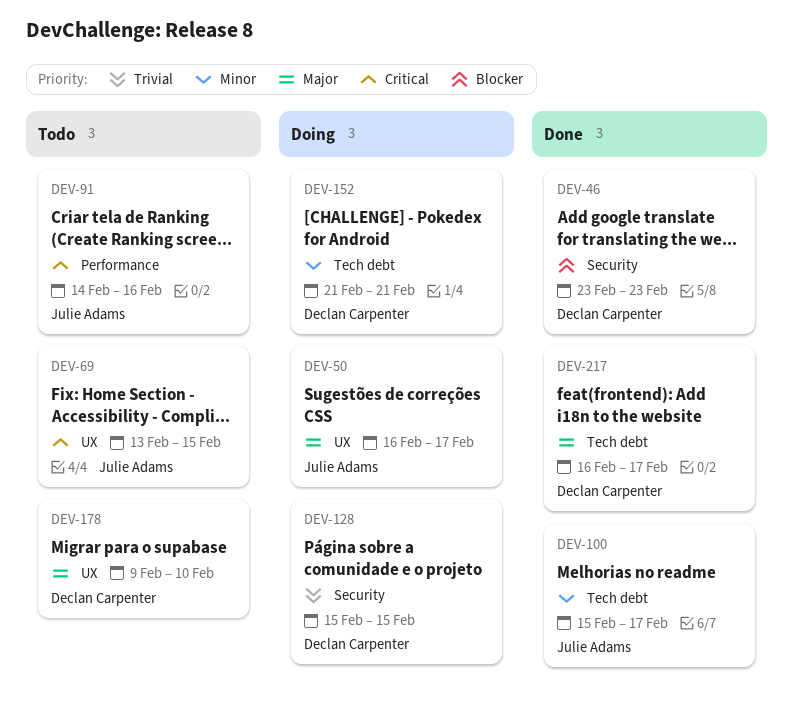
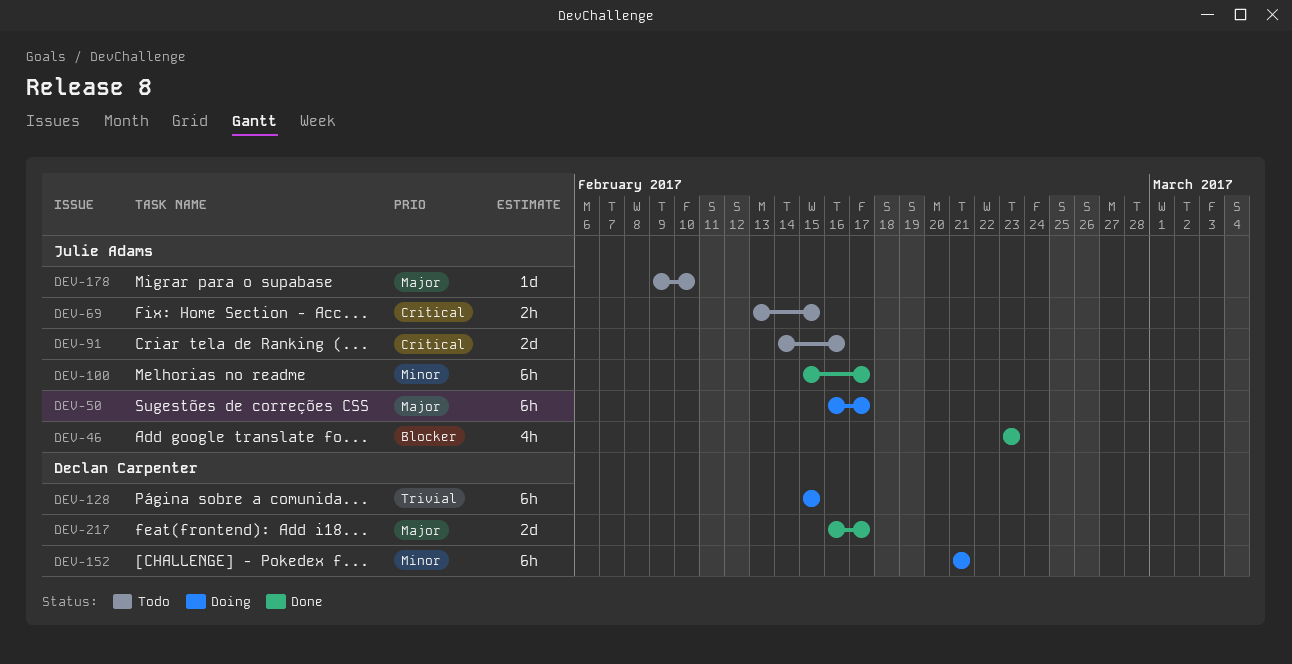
DEV-46, owner: Declan Carpenter -> Julie Adams
DEV-178, owner: Declan Carpenter -> Julie Adams

